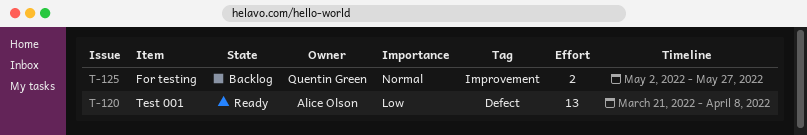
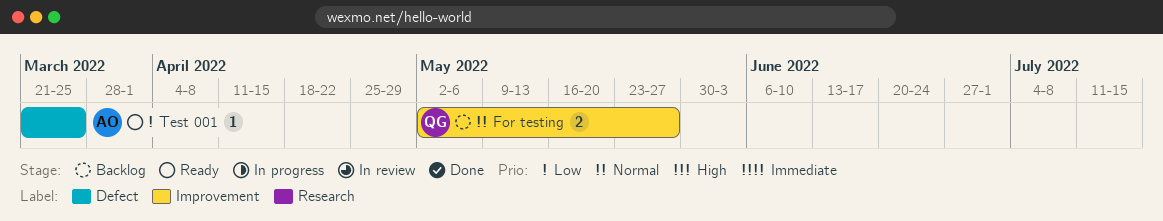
Test 001, estimate: 13 -> 1
Test 001, due: Apr 8 -> Mar 25

